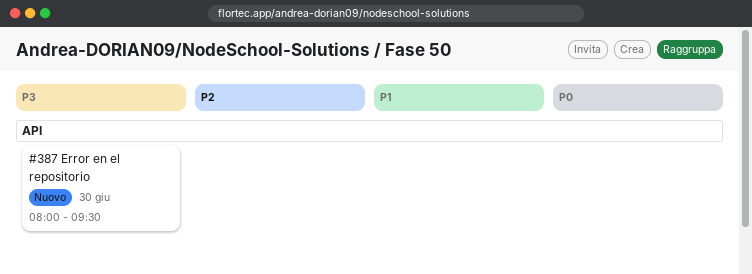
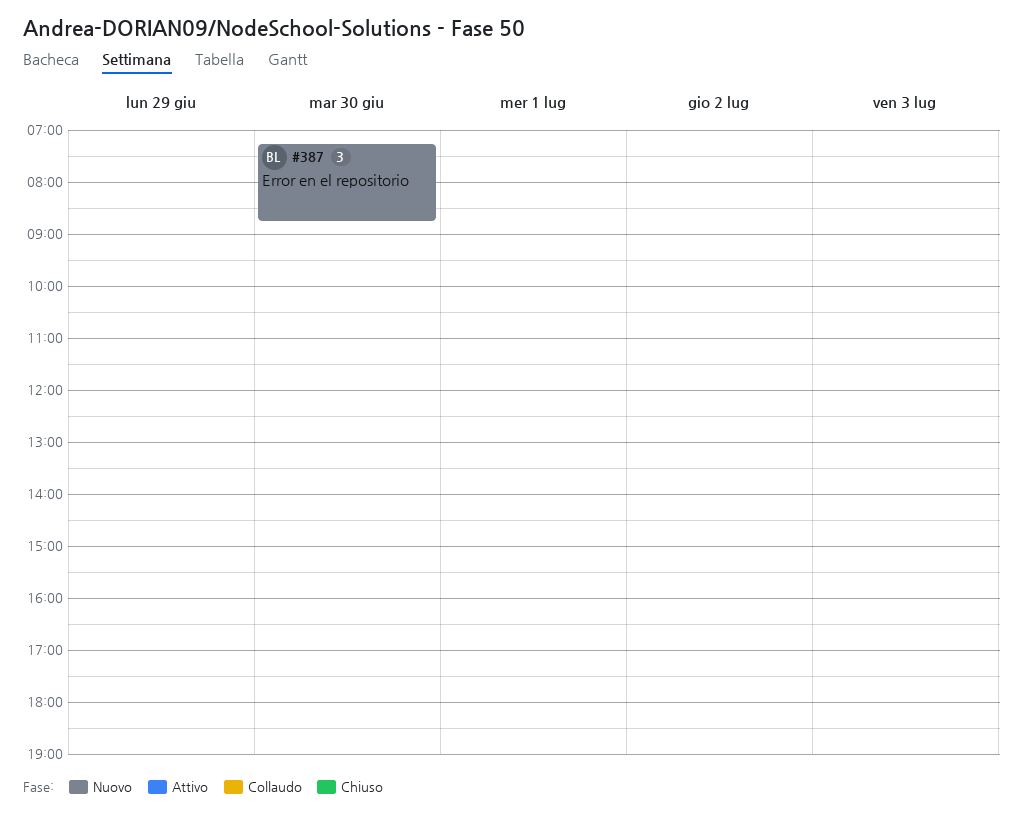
#387, begins: 08:00 -> 07:15
#387, ends: 09:30 -> 08:45

